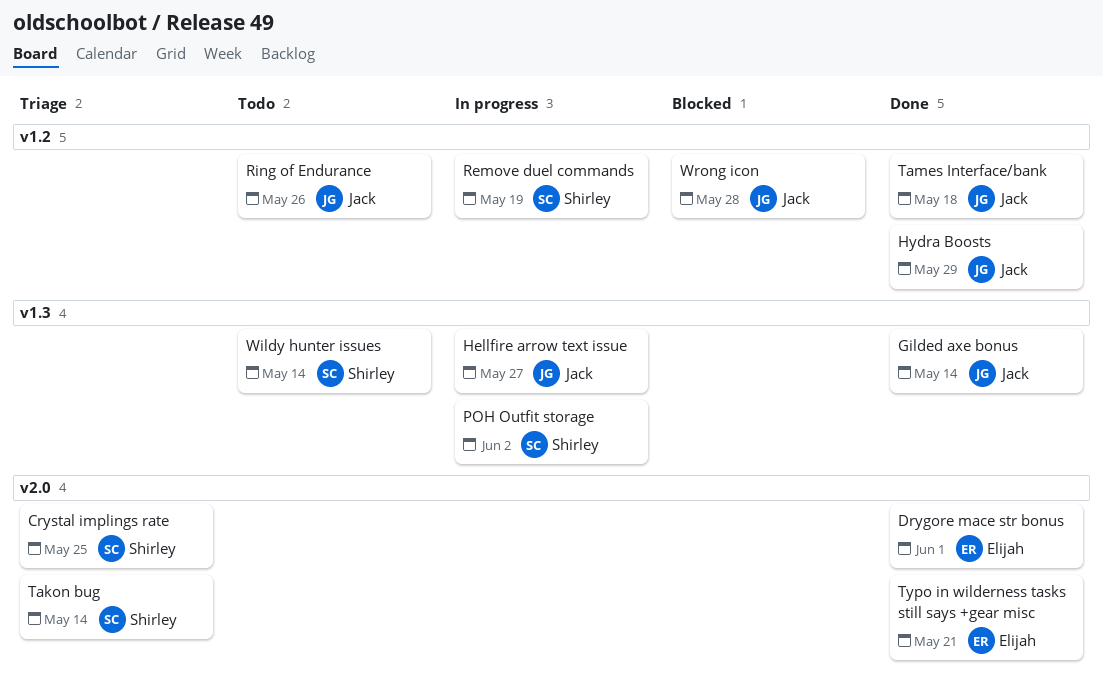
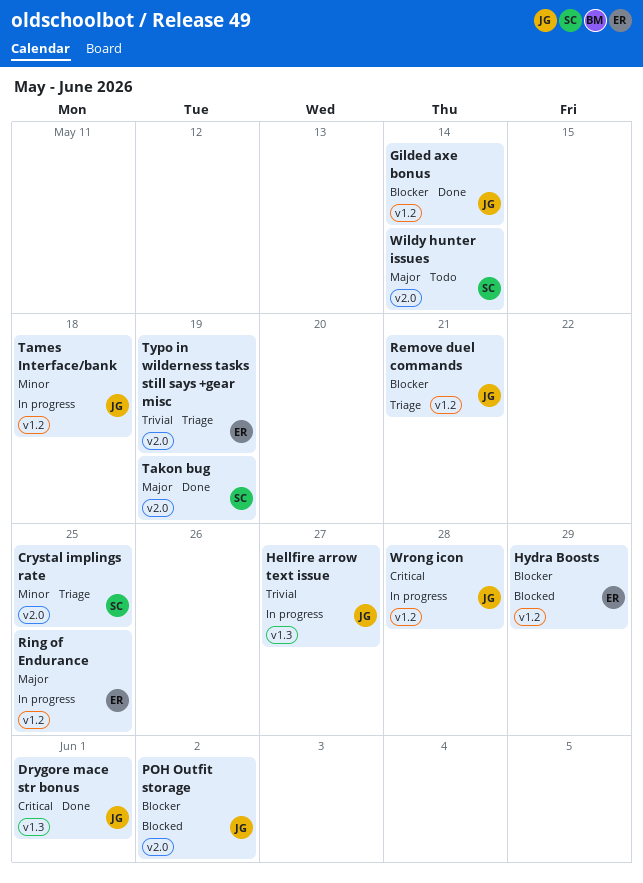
Drygore mace str bonus, owner: Elijah -> Jack
Drygore mace str bonus, label: v2.0 -> v1.3
Gilded axe bonus, label: v1.3 -> v1.2
Hydra Boosts, status: Done -> Blocked
Hydra Boosts, owner: Jack -> Elijah
POH Outfit storage, status: In progress -> Blocked
POH Outfit storage, owner: Shirley -> Jack
POH Outfit storage, label: v1.3 -> v2.0
Remove duel commands, status: In progress -> Triage
Remove duel commands, owner: Shirley -> Jack
Remove duel commands, due: May 19 -> May 21
Ring of Endurance, status: Todo -> In progress
Ring of Endurance, owner: Jack -> Elijah
Ring of Endurance, due: May 26 -> May 25
Takon bug, status: Triage -> Done
Takon bug, due: May 14 -> May 19
Tames Interface/bank, status: Done -> In progress
Typo in wilderness tasks still says +gear misc, status: Done -> Triage
Typo in wilderness tasks still says +gear misc, due: May 21 -> May 19
Wildy hunter issues, label: v1.3 -> v2.0
Wrong icon, status: Blocked -> In progress

